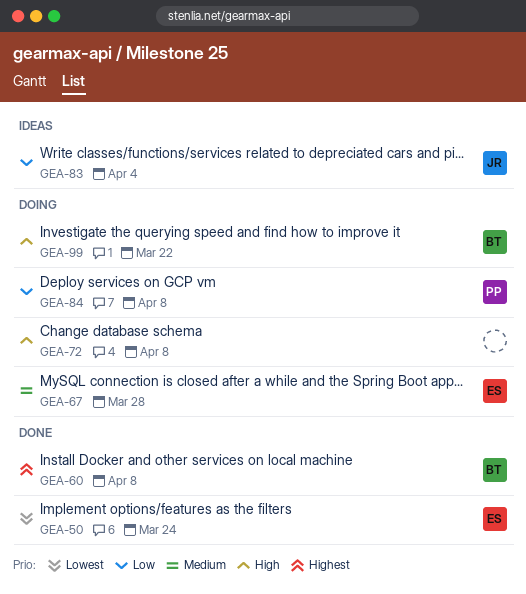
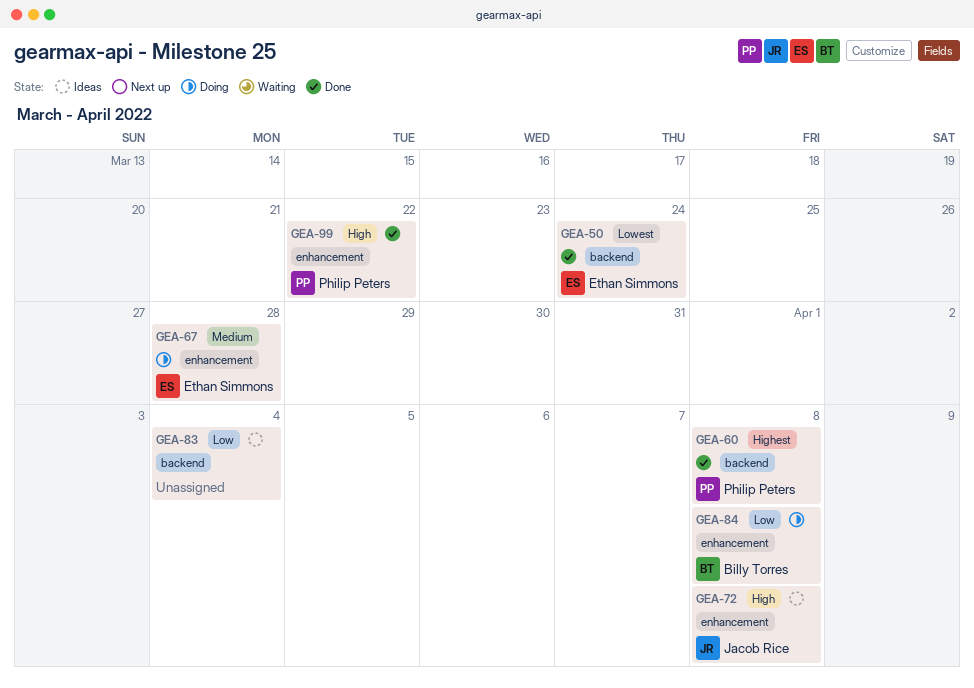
GEA-60, owner: Billy Torres -> Philip Peters
GEA-72, status: Doing -> Ideas
GEA-72, owner: none -> Jacob Rice
GEA-83, owner: Jacob Rice -> none
GEA-84, owner: Philip Peters -> Billy Torres
GEA-99, status: Doing -> Done
GEA-99, owner: Billy Torres -> Philip Peters

